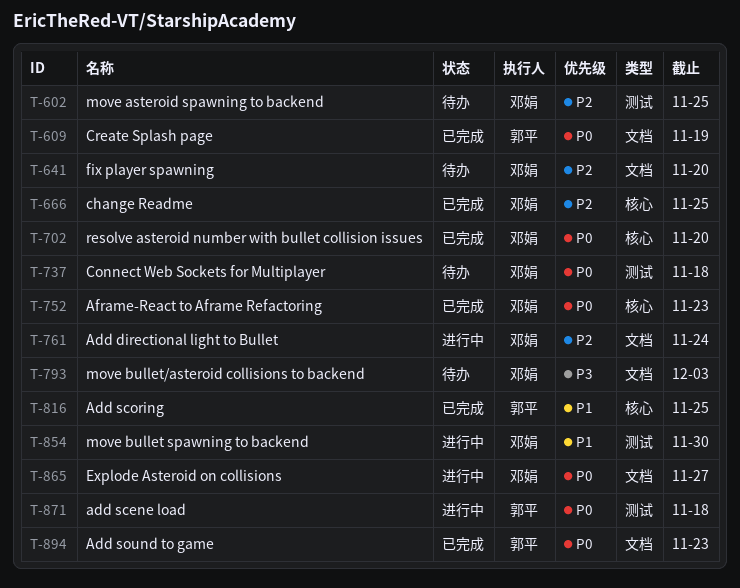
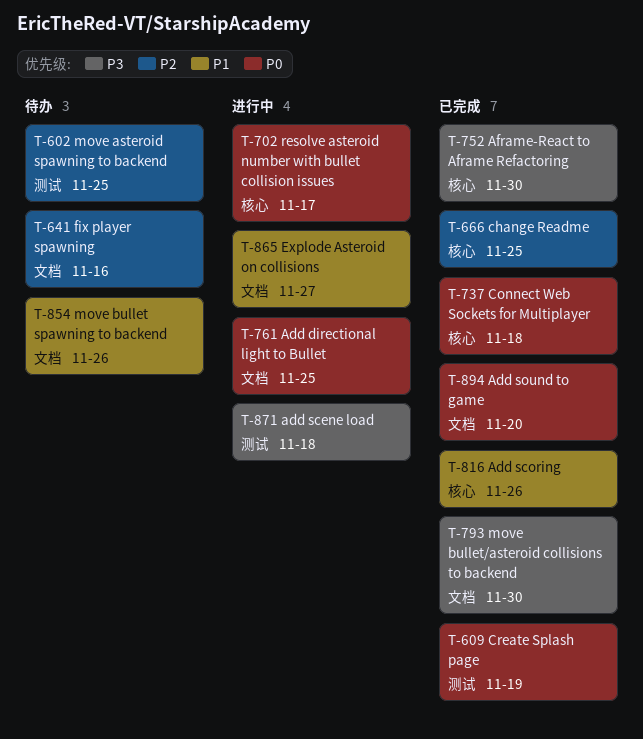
T-609, label: 文档 -> 测试
T-641, due: Nov 20 -> Nov 16
T-702, status: 已完成 -> 进行中
T-702, due: Nov 20 -> Nov 17
T-737, status: 待办 -> 已完成
T-737, label: 测试 -> 核心
T-752, priority: P0 -> P3
T-752, due: Nov 23 -> Nov 30
T-761, priority: P2 -> P0
T-761, due: Nov 24 -> Nov 25
T-793, status: 待办 -> 已完成
T-793, due: Dec 3 -> Nov 30
T-816, due: Nov 25 -> Nov 26
T-854, status: 进行中 -> 待办
T-854, label: 测试 -> 文档
T-854, due: Nov 30 -> Nov 26
T-865, priority: P0 -> P1
T-871, priority: P0 -> P3
T-894, due: Nov 23 -> Nov 20

